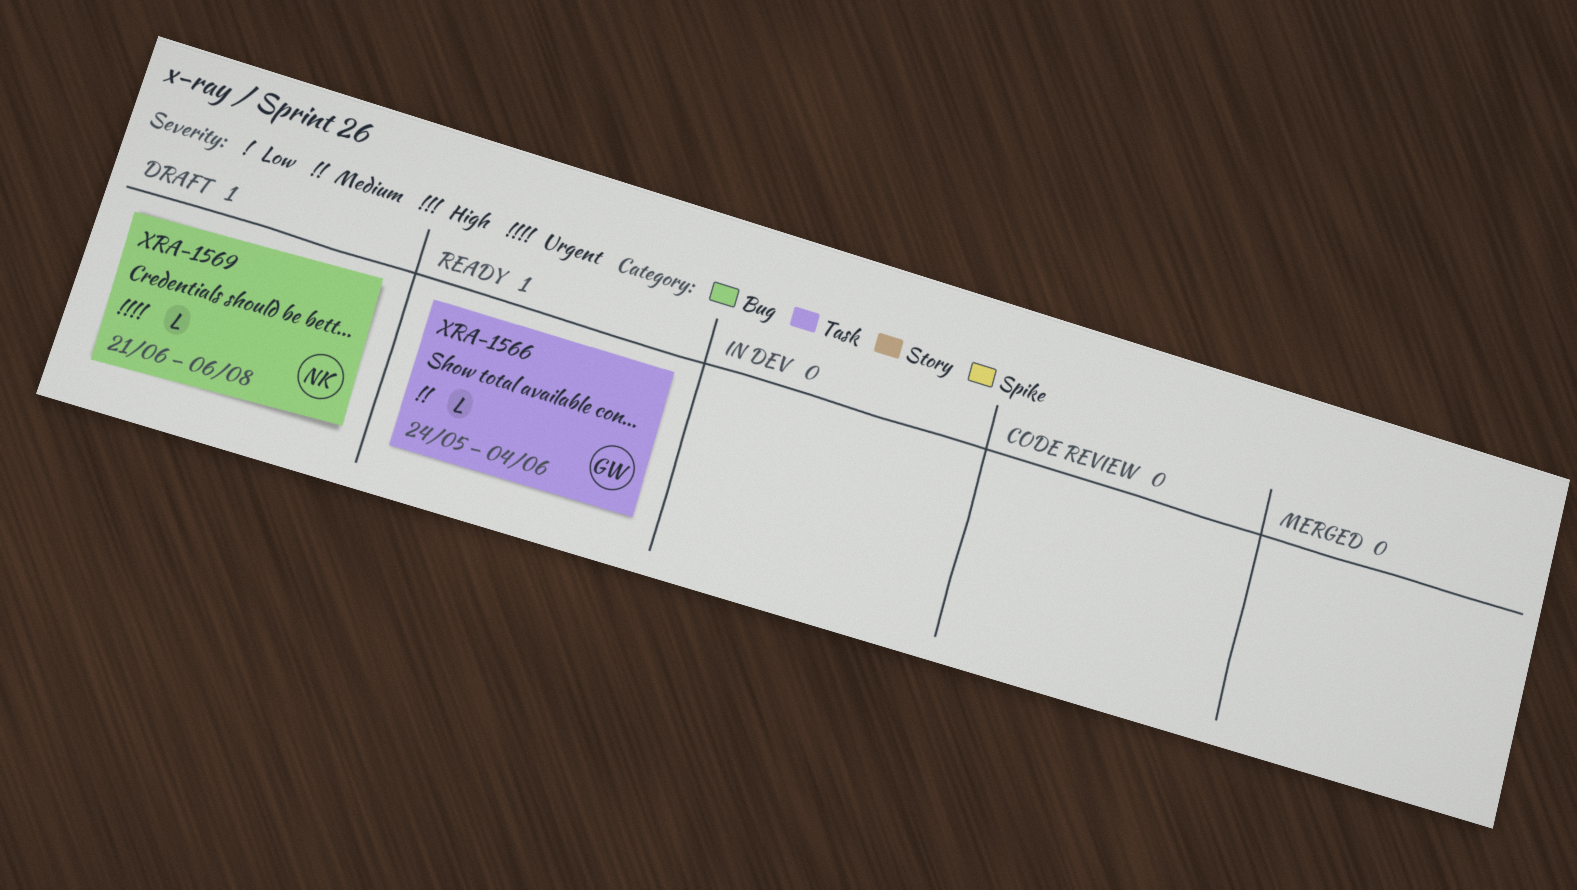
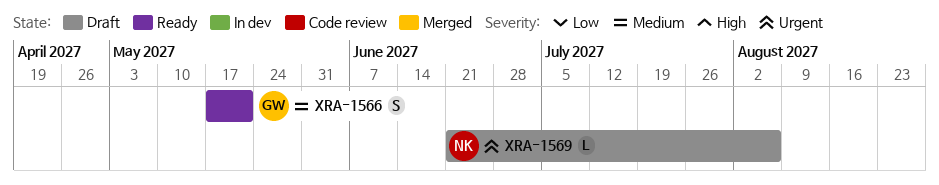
XRA-1566, estimate: L -> S
XRA-1566, start: May 24 -> May 17
XRA-1566, due: Jun 4 -> May 21

